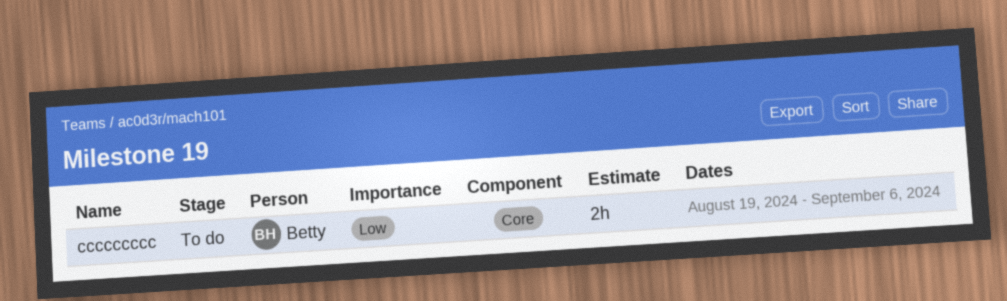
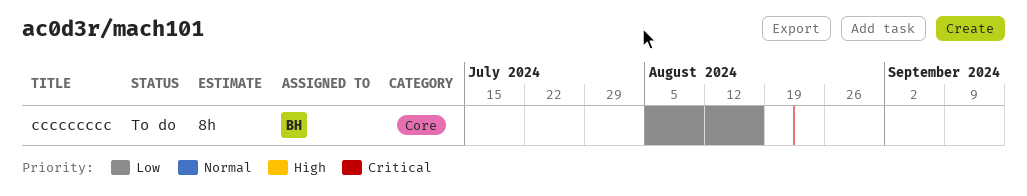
ccccccccc, estimate: 2h -> 8h
ccccccccc, start: Aug 19 -> Aug 5
ccccccccc, due: Sep 6 -> Aug 16

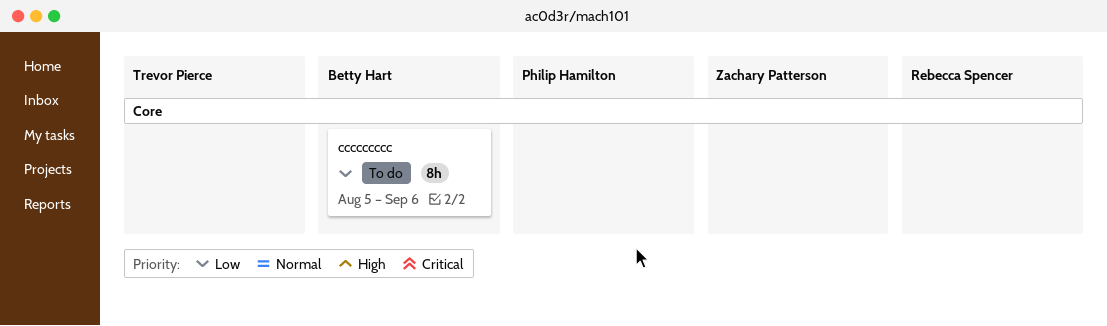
ccccccccc, due: Aug 16 -> Sep 6

